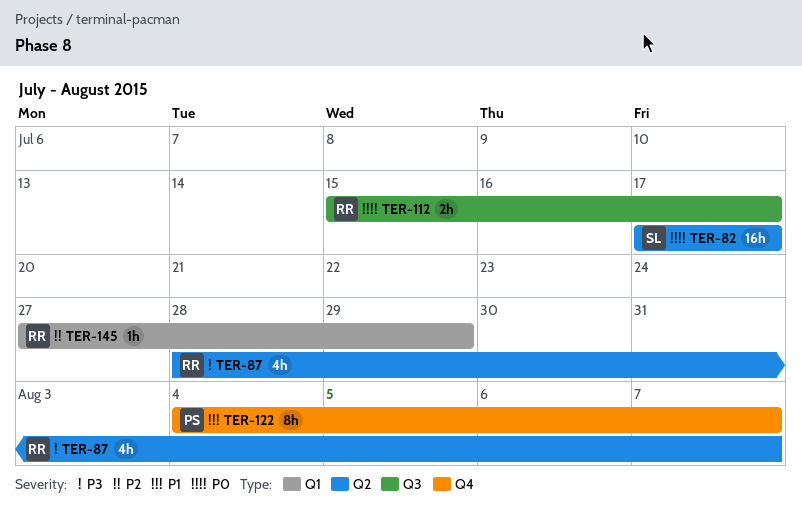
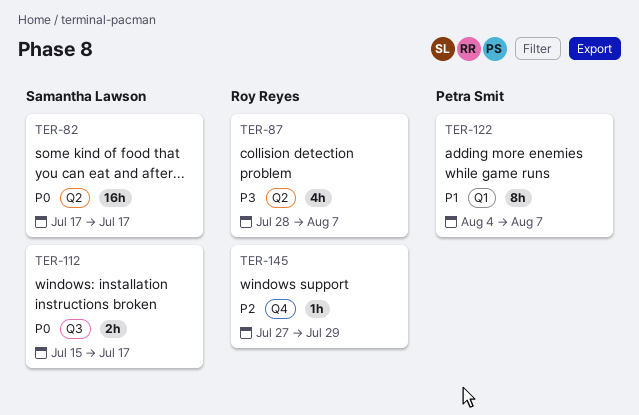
TER-112, owner: Roy Reyes -> Samantha Lawson
TER-122, label: Q4 -> Q1
TER-145, label: Q1 -> Q4

